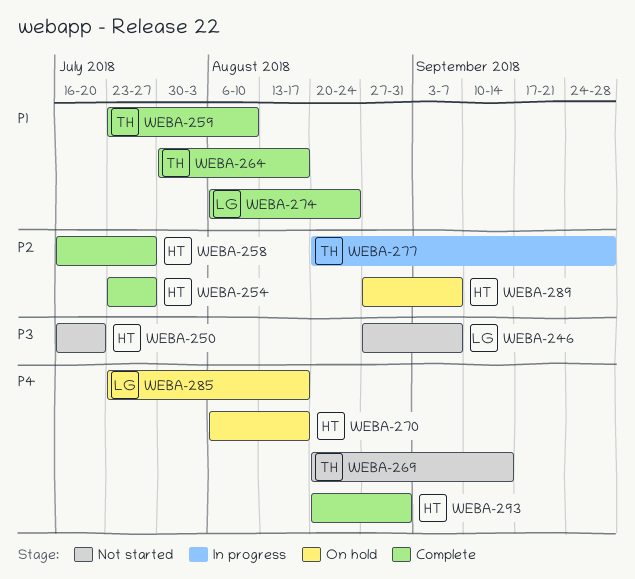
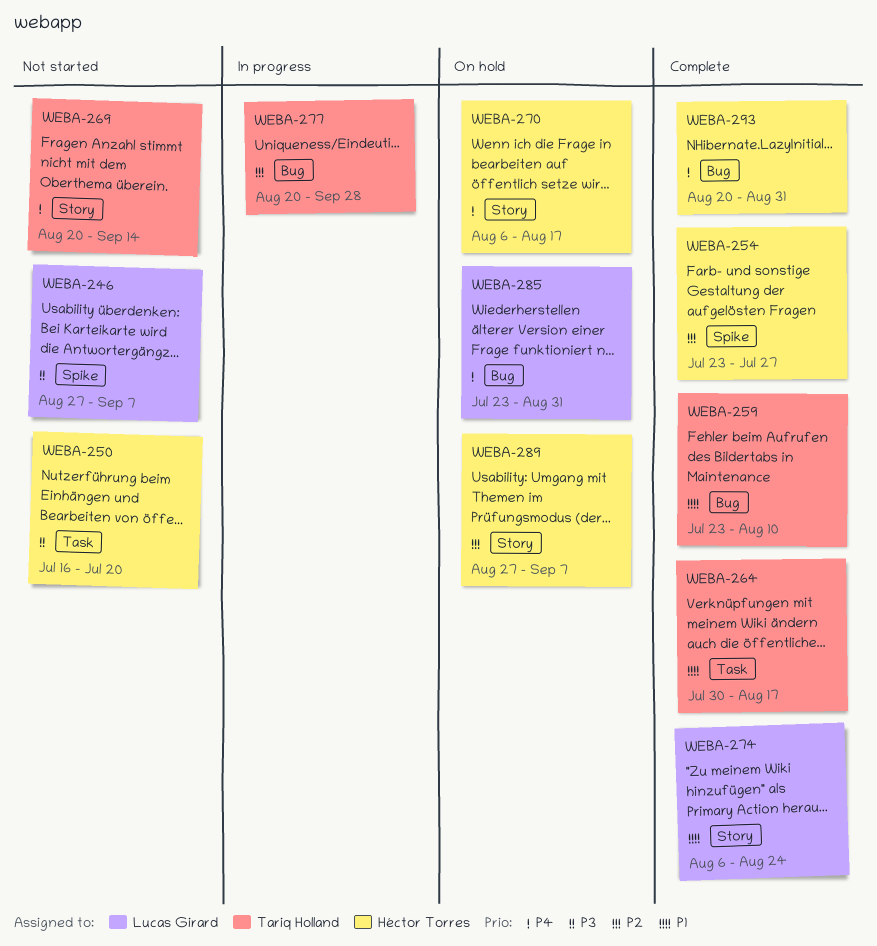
WEBA-258: present -> none
WEBA-285, due: Aug 17 -> Aug 31

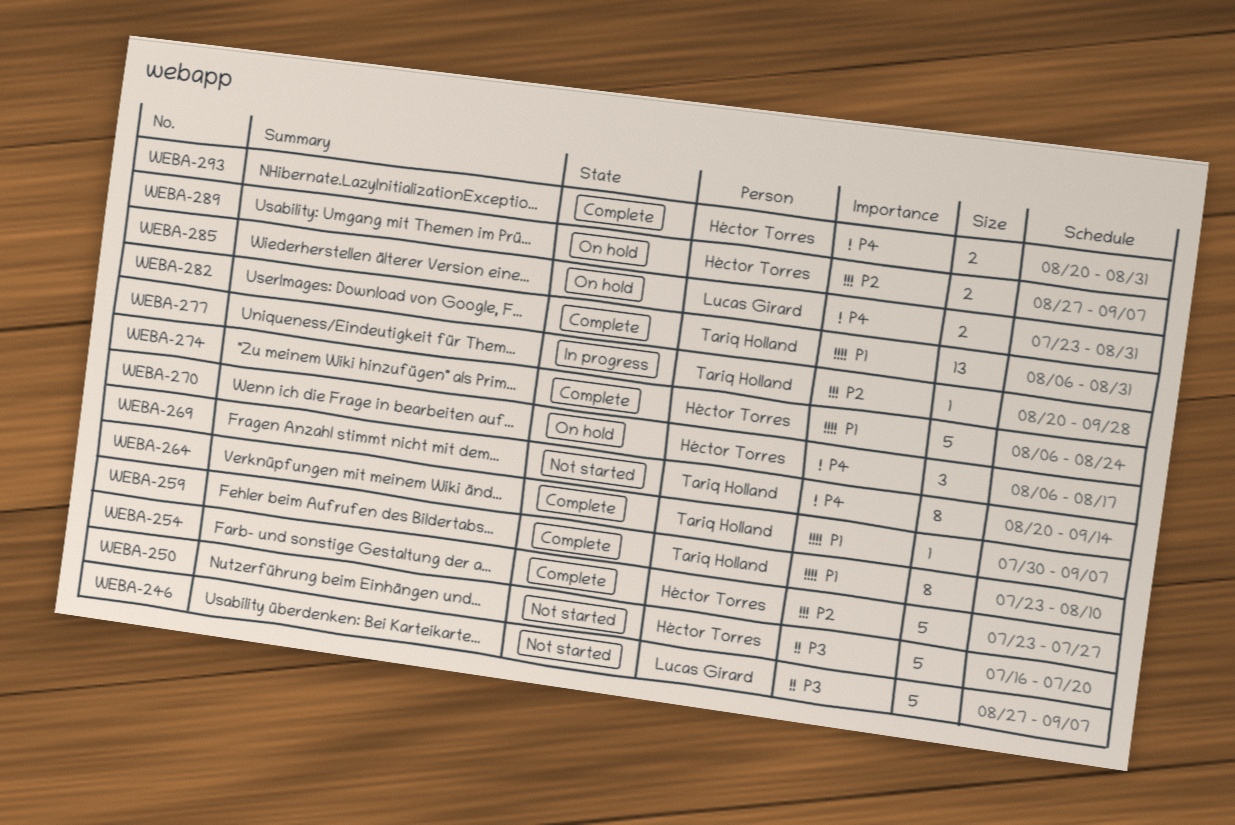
WEBA-264, due: Aug 17 -> Sep 7
WEBA-274, owner: Lucas Girard -> Héctor Torres
WEBA-282: none -> present

